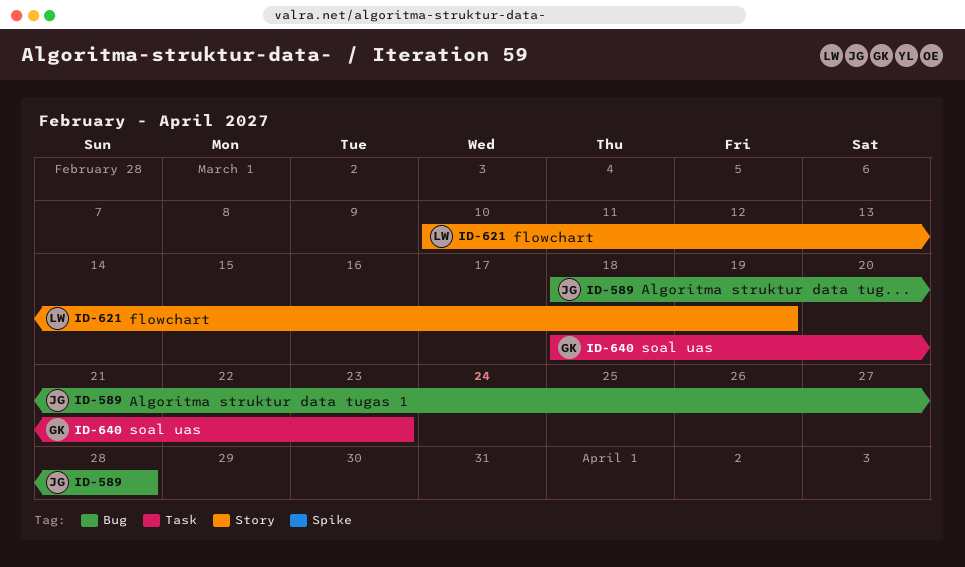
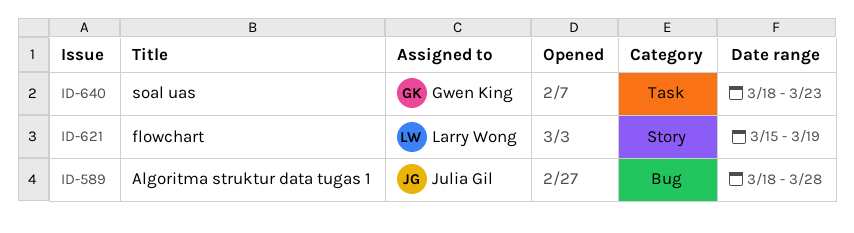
ID-621, start: Mar 10 -> Mar 15

